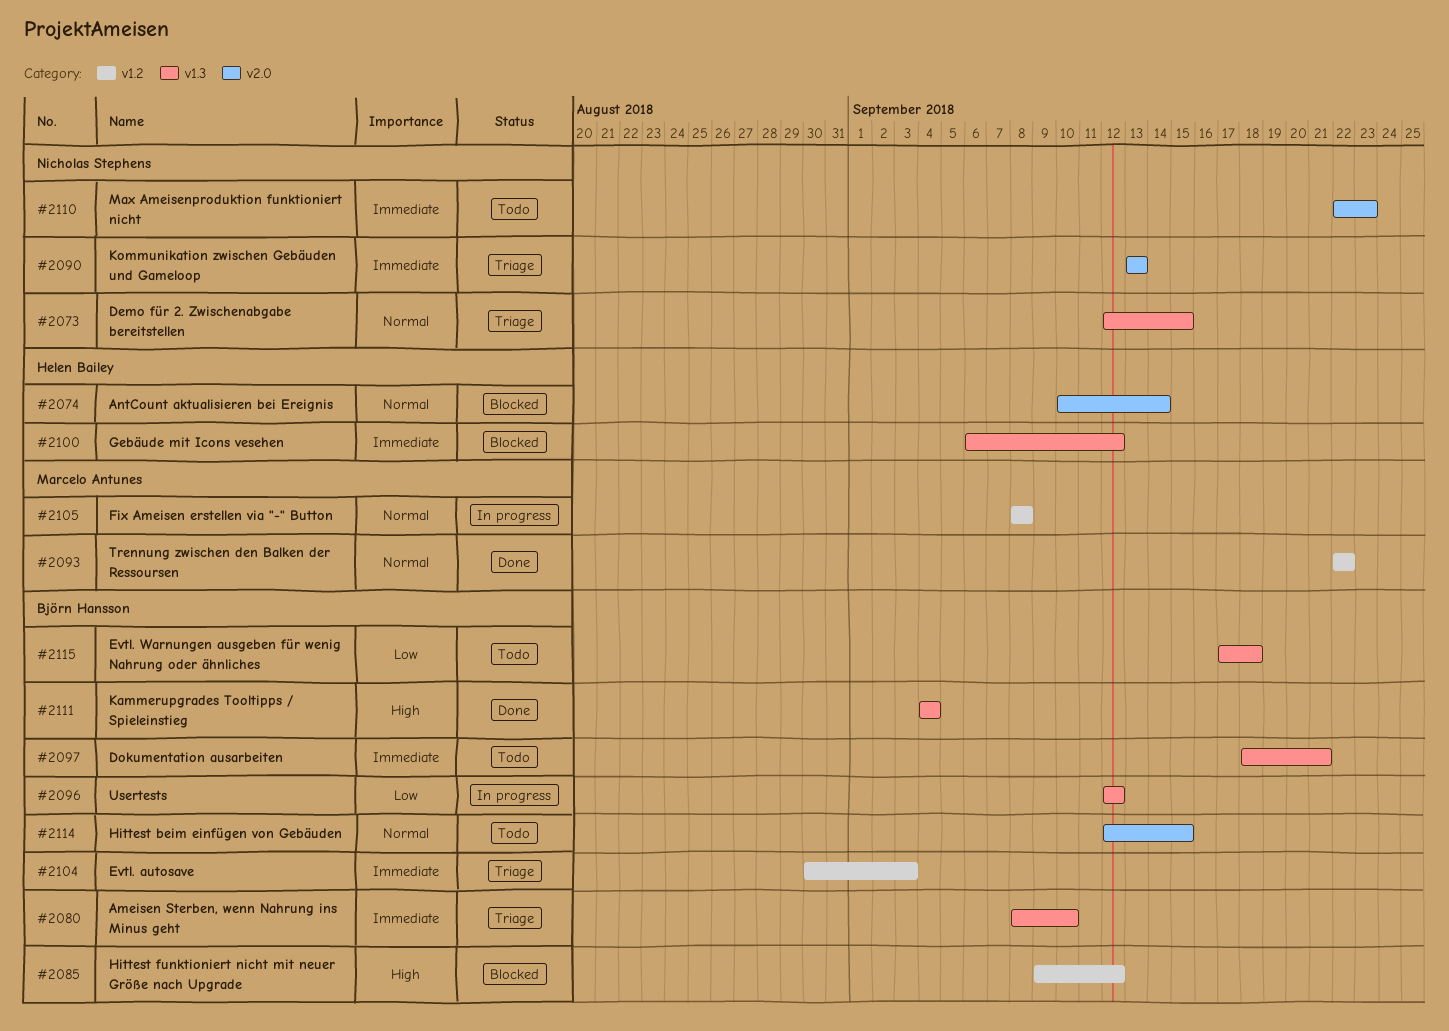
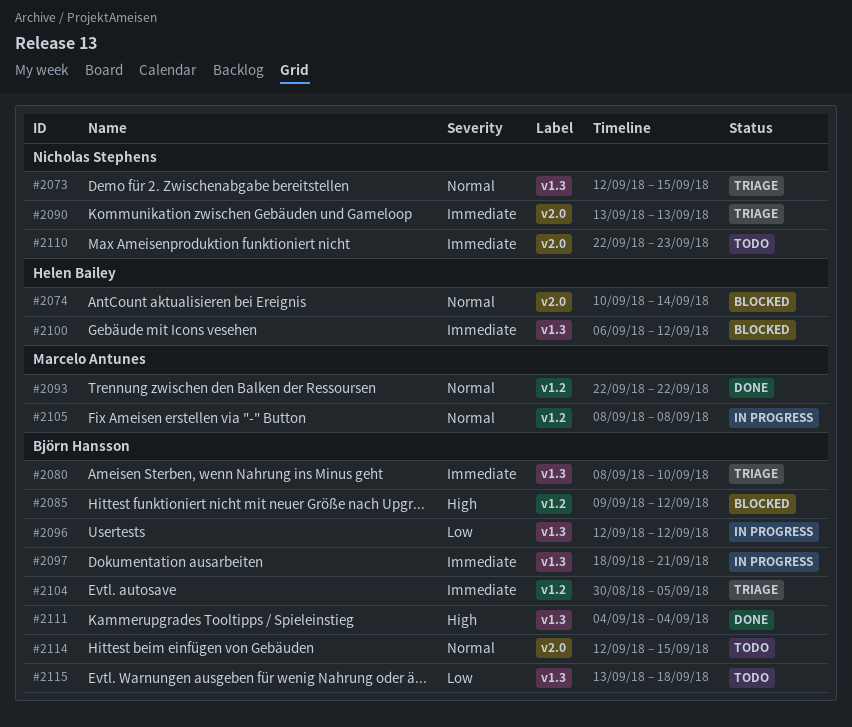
#2097, status: Todo -> In progress
#2104, due: Sep 3 -> Sep 5
#2115, start: Sep 17 -> Sep 13

